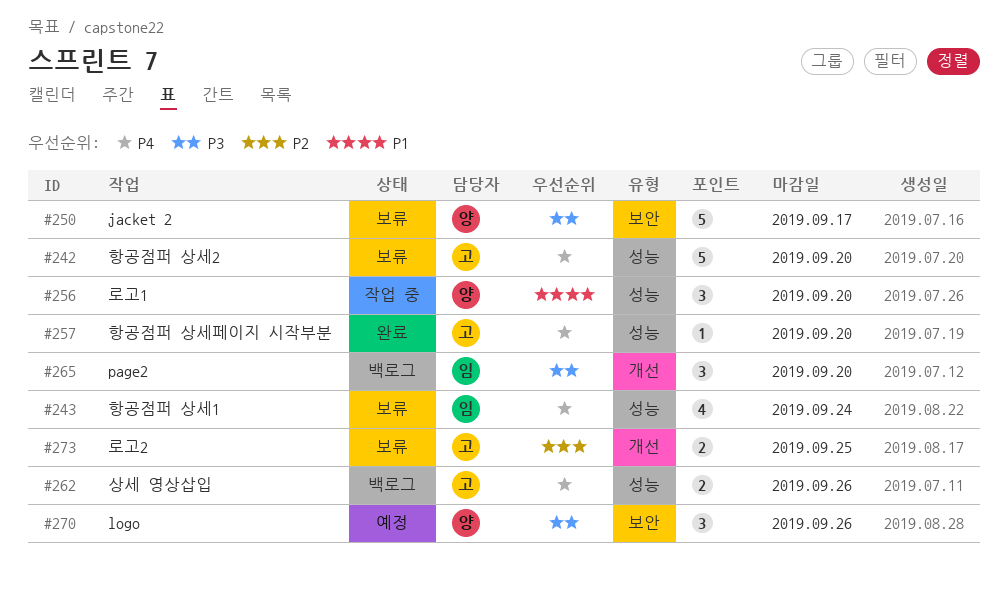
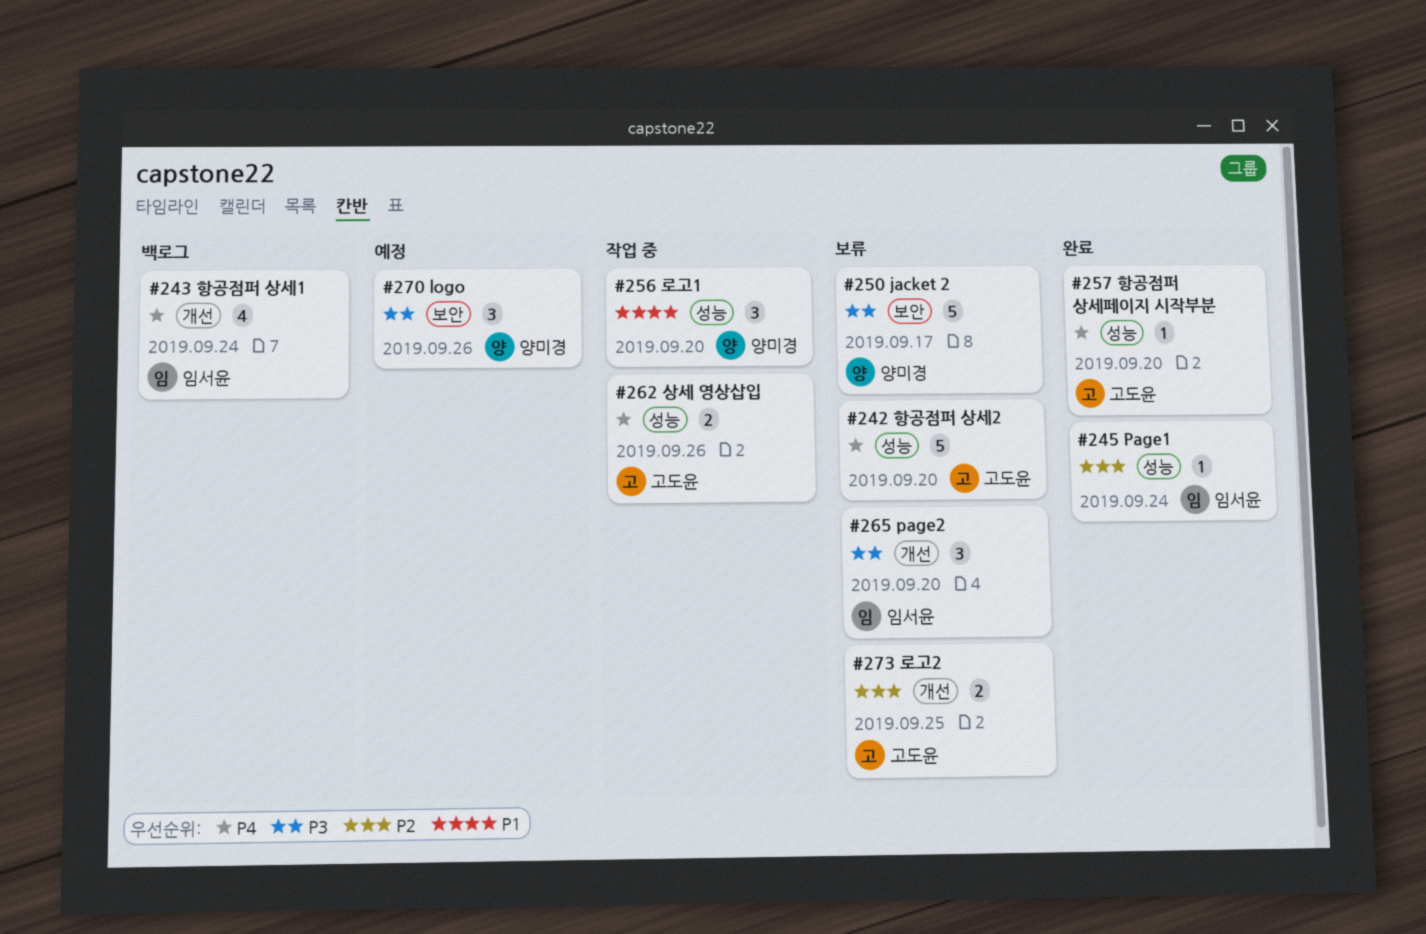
#243, status: 보류 -> 백로그
#243, label: 성능 -> 개선
#245: none -> present
#262, status: 백로그 -> 작업 중
#265, status: 백로그 -> 보류

